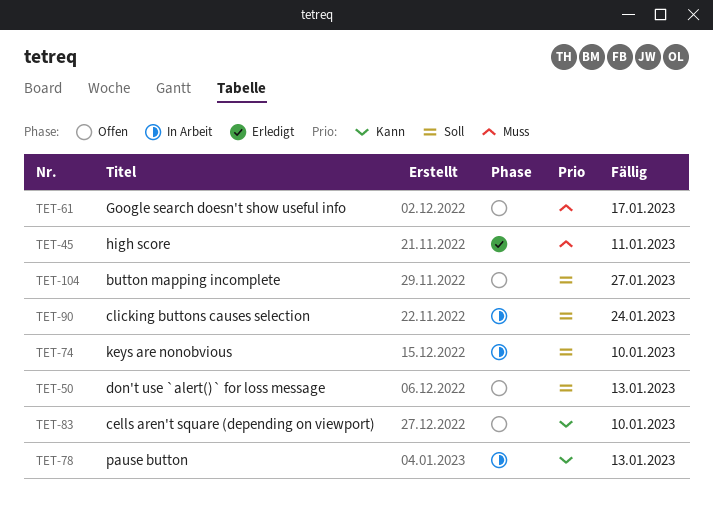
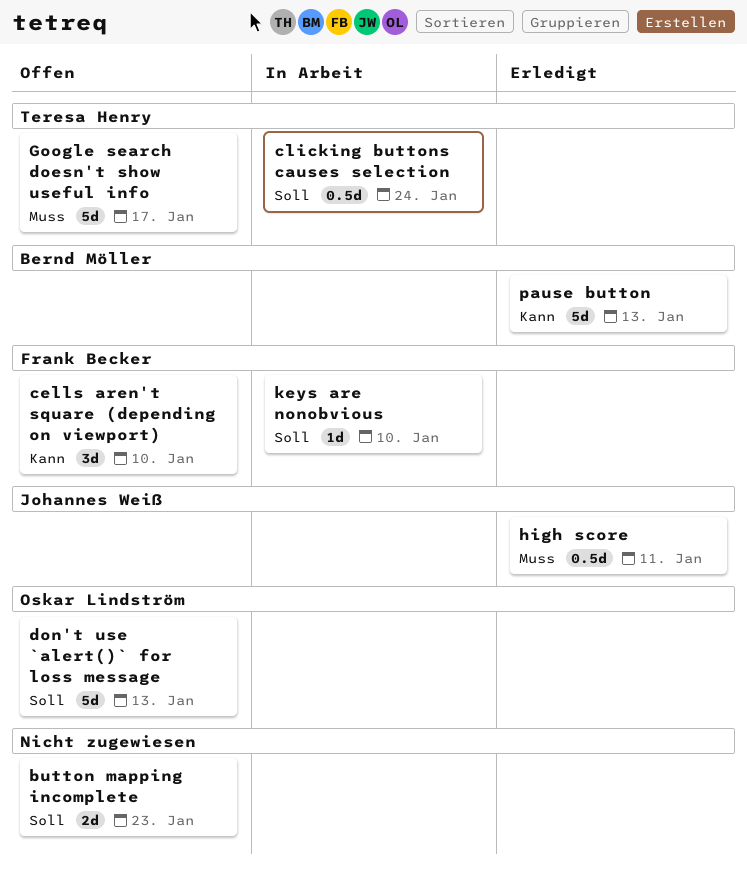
button mapping incomplete, due: Jan 27 -> Jan 23
pause button, status: In Arbeit -> Erledigt

